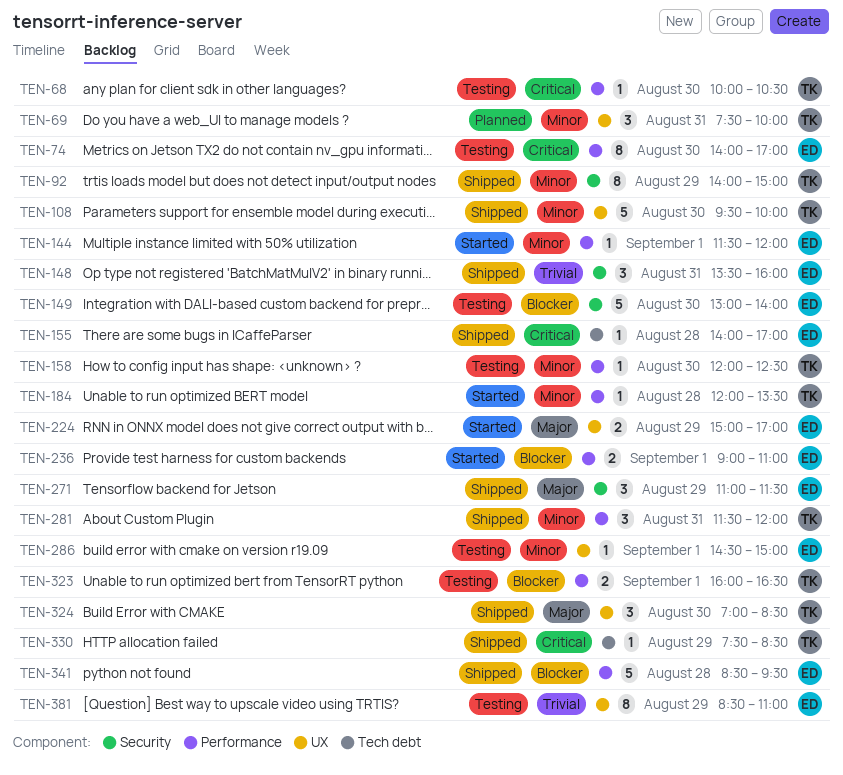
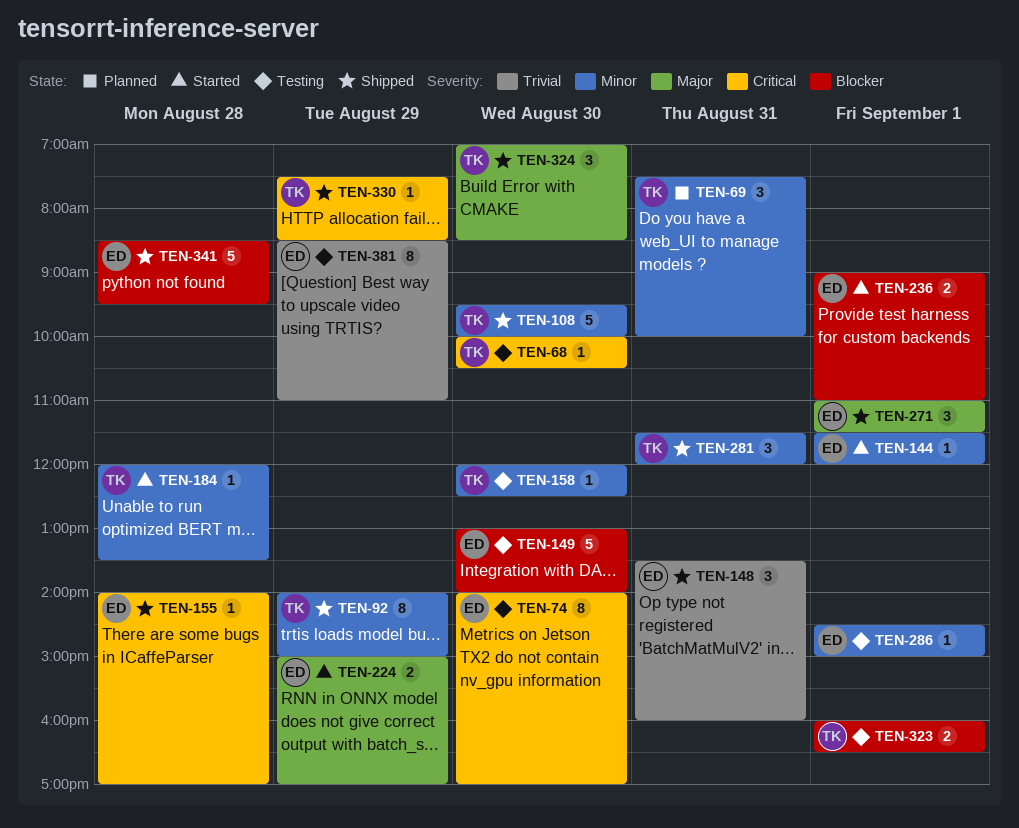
TEN-271, day: Aug 29 -> Sep 1

